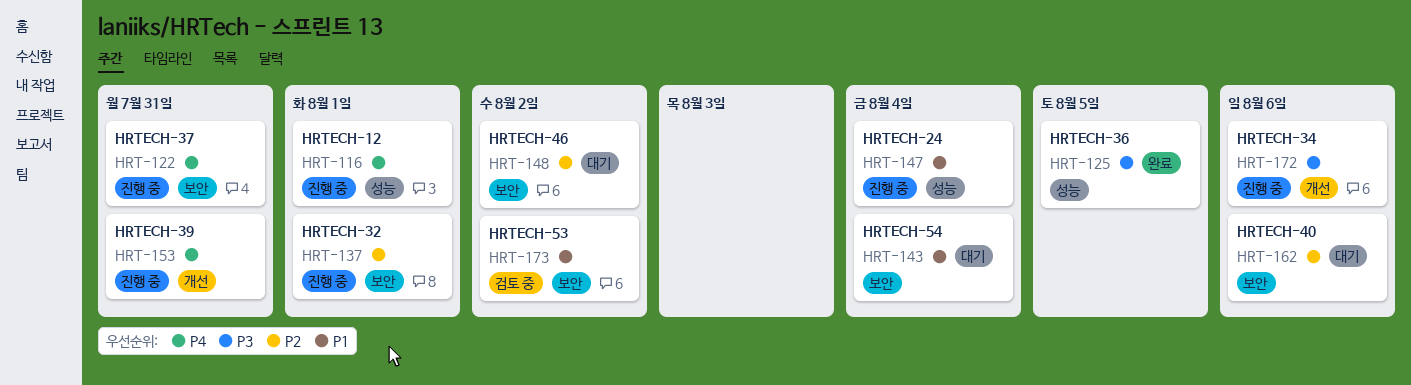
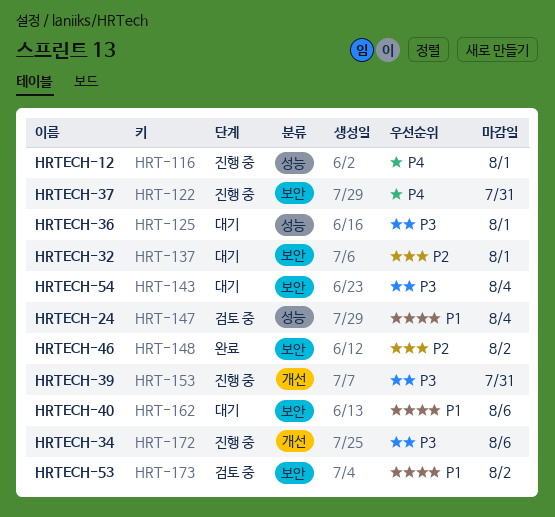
HRT-125, status: 완료 -> 대기
HRT-125, due: Aug 5 -> Aug 1
HRT-137, status: 진행 중 -> 대기
HRT-143, priority: P1 -> P3
HRT-147, status: 진행 중 -> 검토 중
HRT-148, status: 대기 -> 완료
HRT-153, priority: P4 -> P3
HRT-162, priority: P2 -> P1

